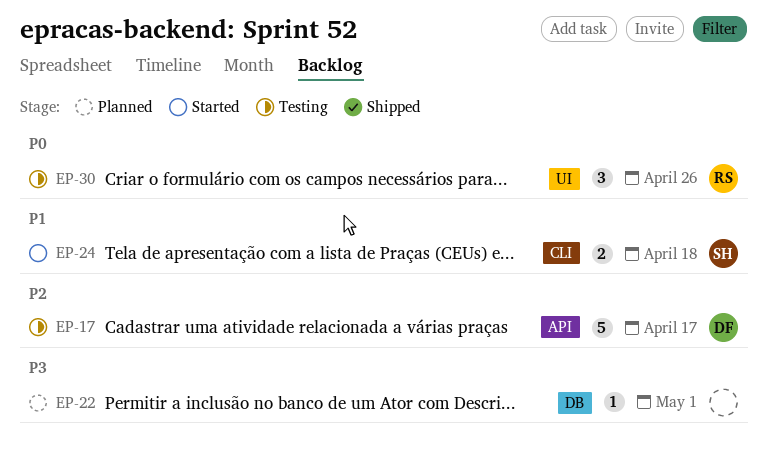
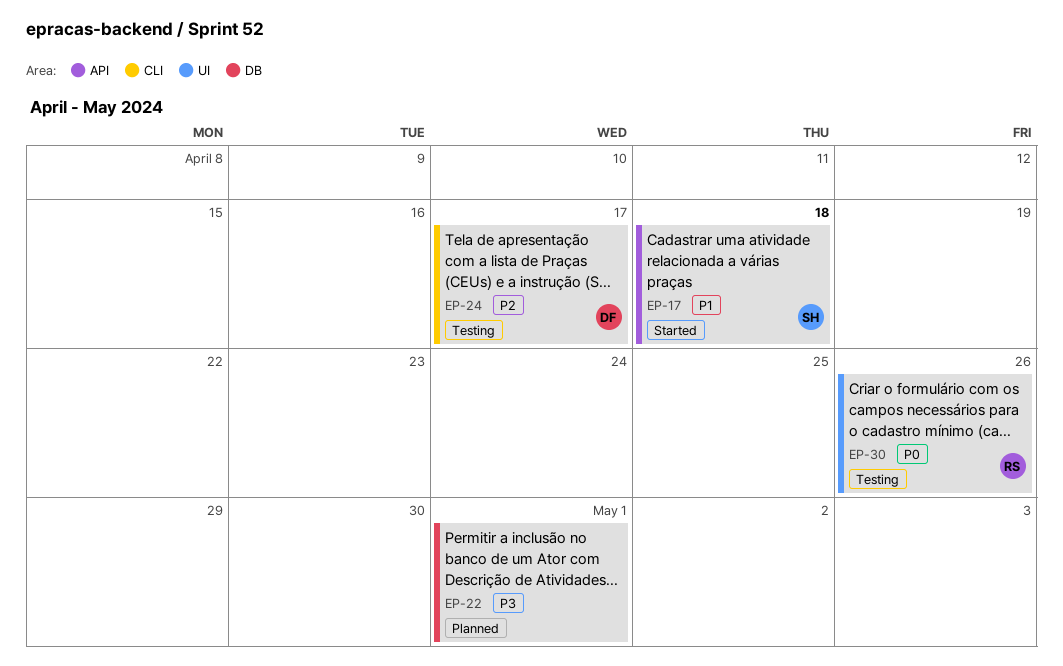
EP-17, status: Testing -> Started
EP-17, owner: DF -> SH
EP-17, priority: P2 -> P1
EP-17, due: Apr 17 -> Apr 18
EP-24, status: Started -> Testing
EP-24, owner: SH -> DF
EP-24, priority: P1 -> P2
EP-24, due: Apr 18 -> Apr 17

